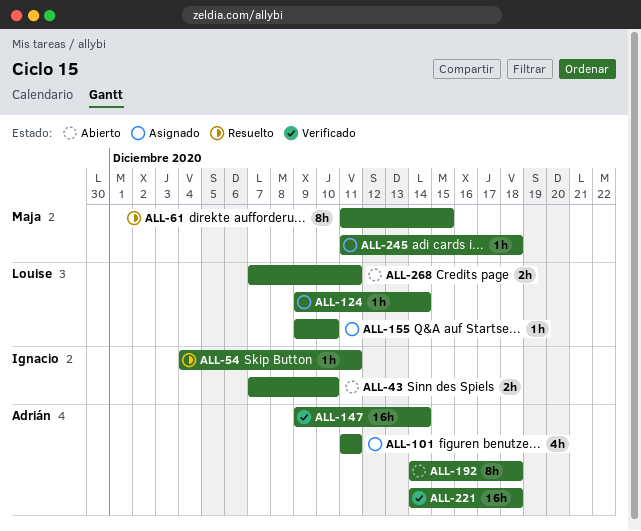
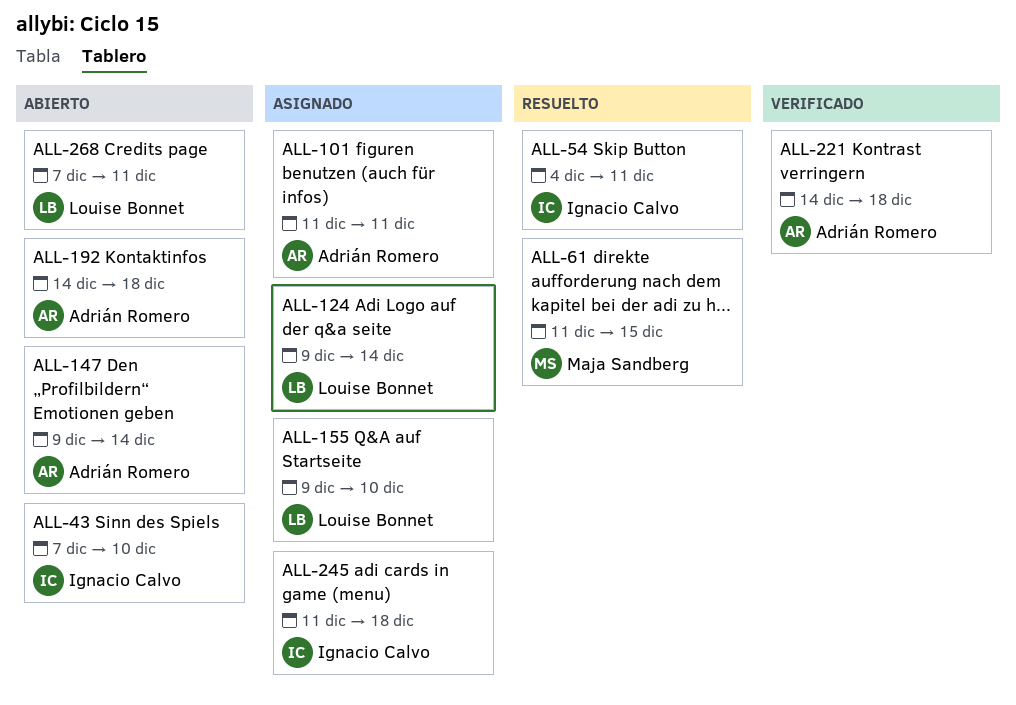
ALL-147, status: Verificado -> Abierto
ALL-245, owner: Maja Sandberg -> Ignacio Calvo

